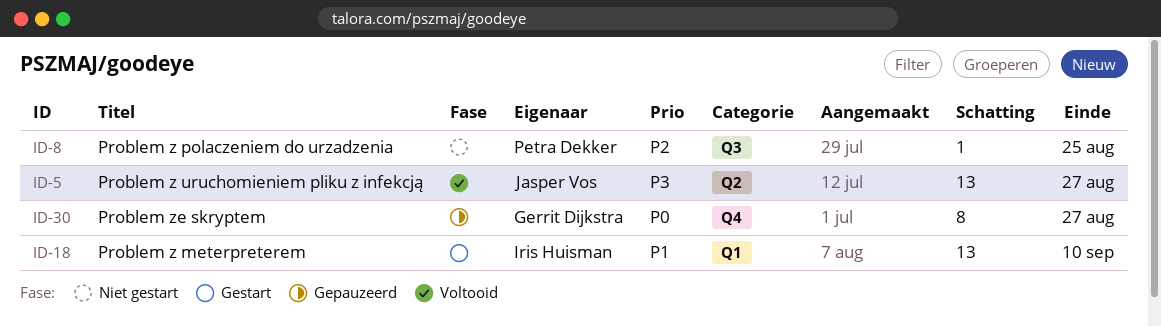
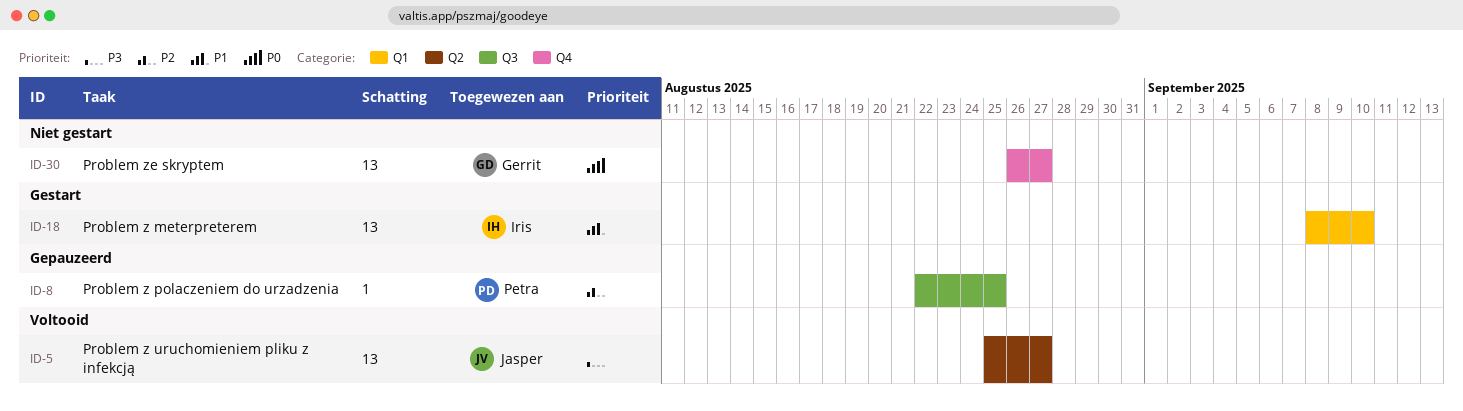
ID-8, status: Niet gestart -> Gepauzeerd
ID-30, status: Gepauzeerd -> Niet gestart
ID-30, estimate: 8 -> 13

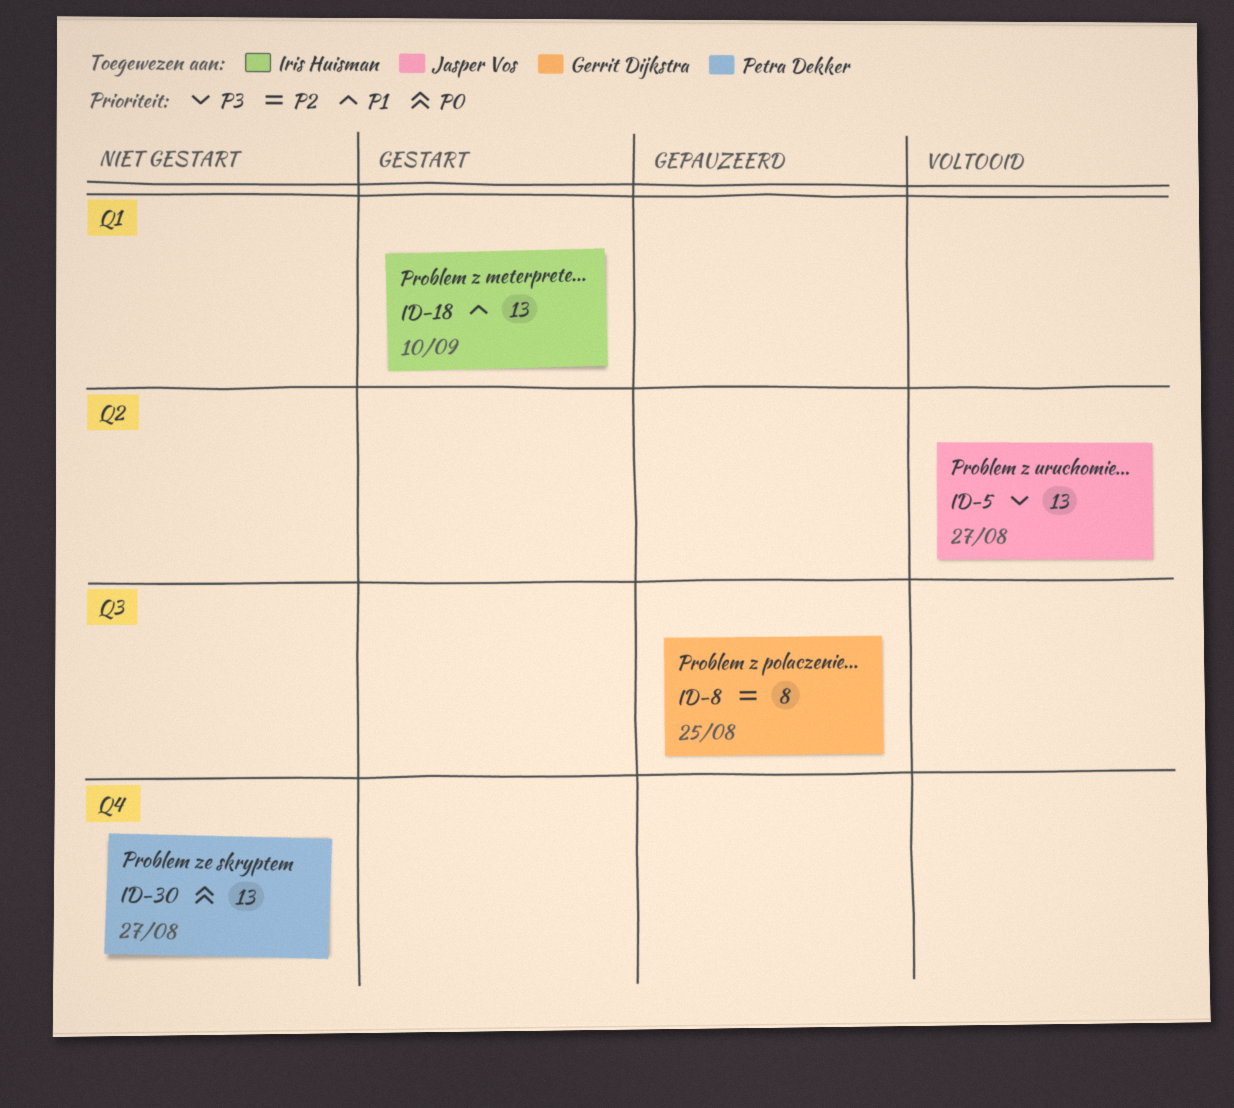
ID-8, owner: Petra Dekker -> Gerrit Dijkstra
ID-8, estimate: 1 -> 8
ID-30, owner: Gerrit Dijkstra -> Petra Dekker

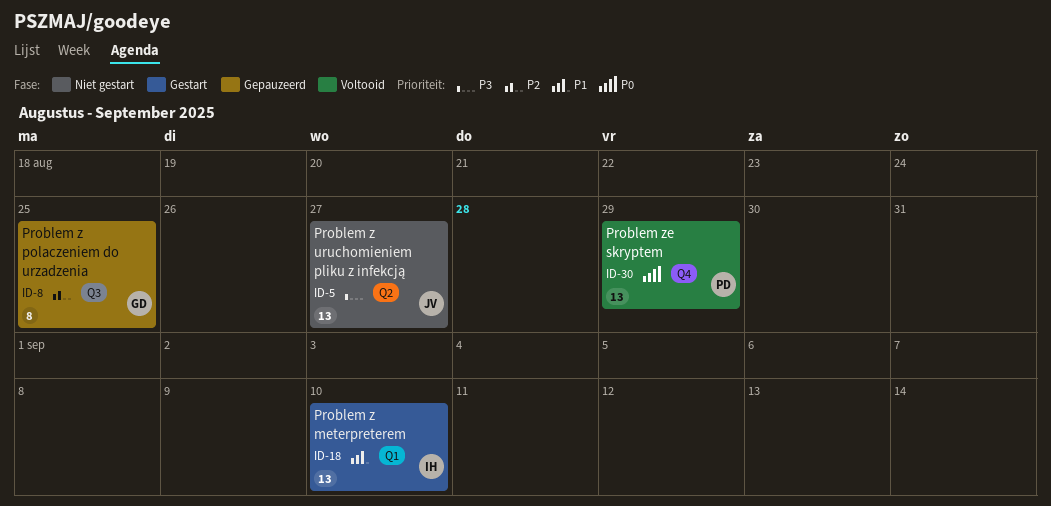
ID-5, status: Voltooid -> Niet gestart
ID-30, status: Niet gestart -> Voltooid
ID-30, due: Aug 27 -> Aug 29

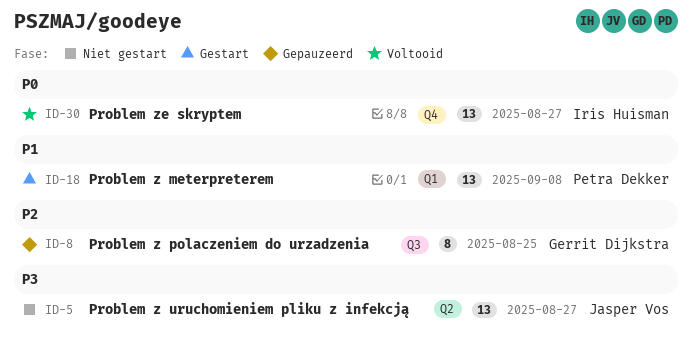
ID-18, owner: Iris Huisman -> Petra Dekker
ID-18, due: Sep 10 -> Sep 8
ID-30, owner: Petra Dekker -> Iris Huisman
ID-30, due: Aug 29 -> Aug 27

